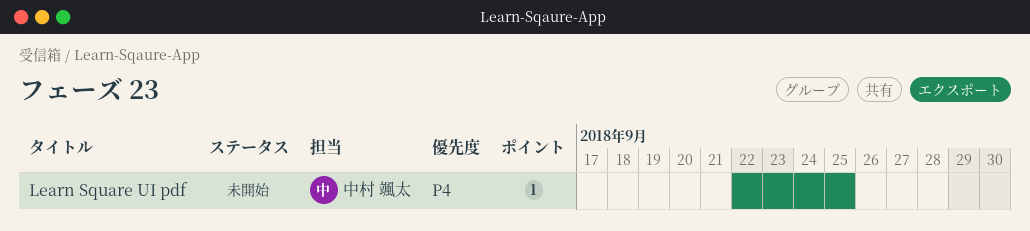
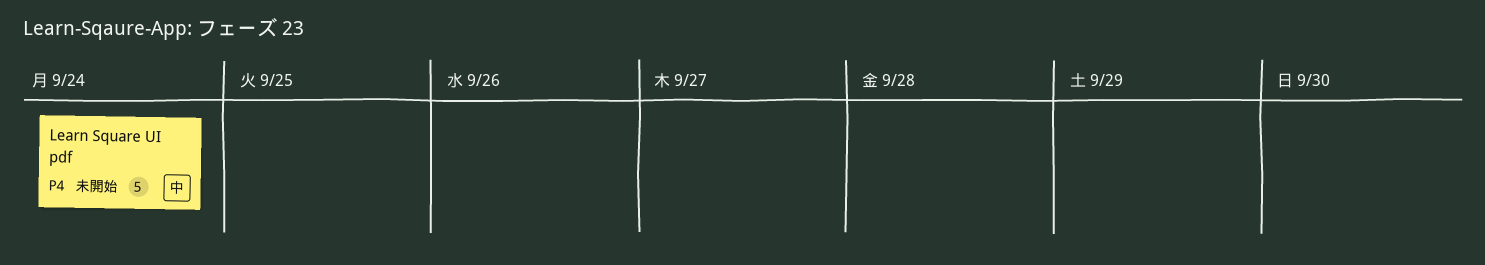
Learn Square UI pdf, estimate: 1 -> 5
Learn Square UI pdf, due: Sep 25 -> Sep 24

